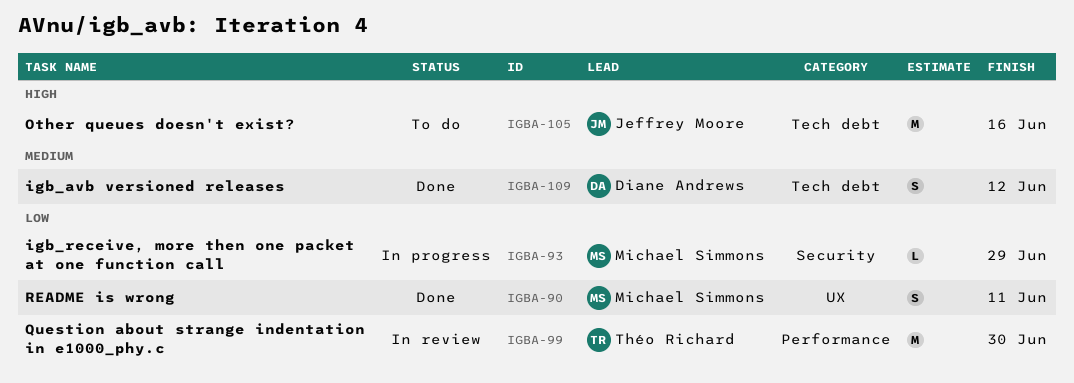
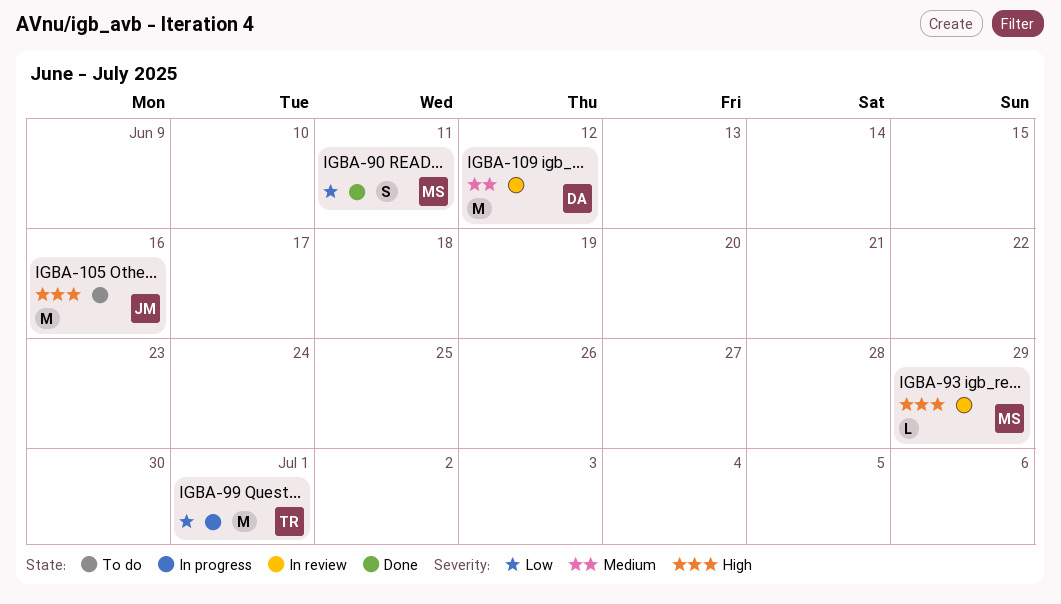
IGBA-93, status: In progress -> In review
IGBA-93, priority: Low -> High
IGBA-99, status: In review -> In progress
IGBA-99, due: Jun 30 -> Jul 1
IGBA-109, status: Done -> In review
IGBA-109, estimate: S -> M

